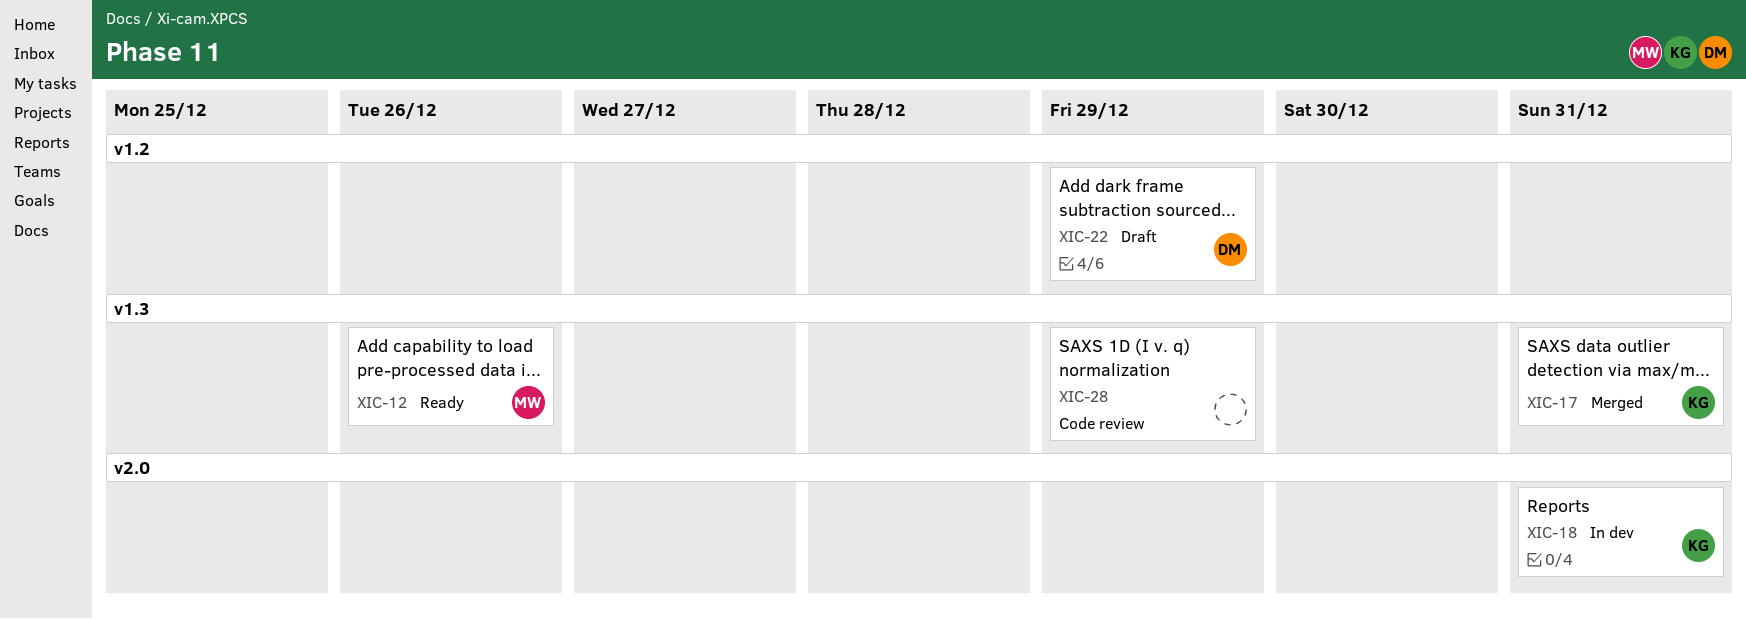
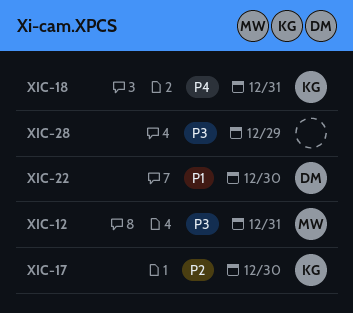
XIC-12, due: Dec 26 -> Dec 31
XIC-17, due: Dec 31 -> Dec 30
XIC-22, due: Dec 29 -> Dec 30

